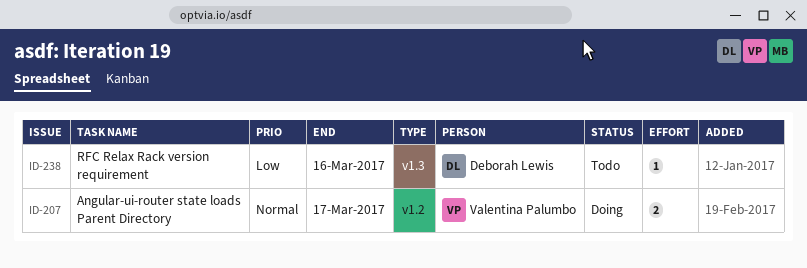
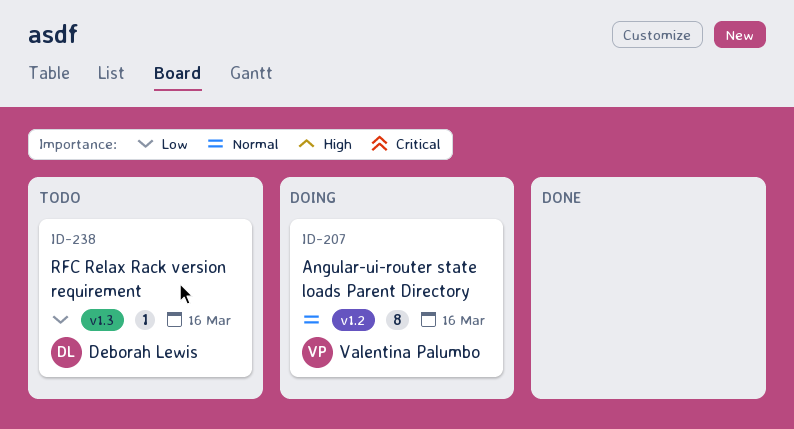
ID-207, estimate: 2 -> 8
ID-207, due: Mar 17 -> Mar 16

